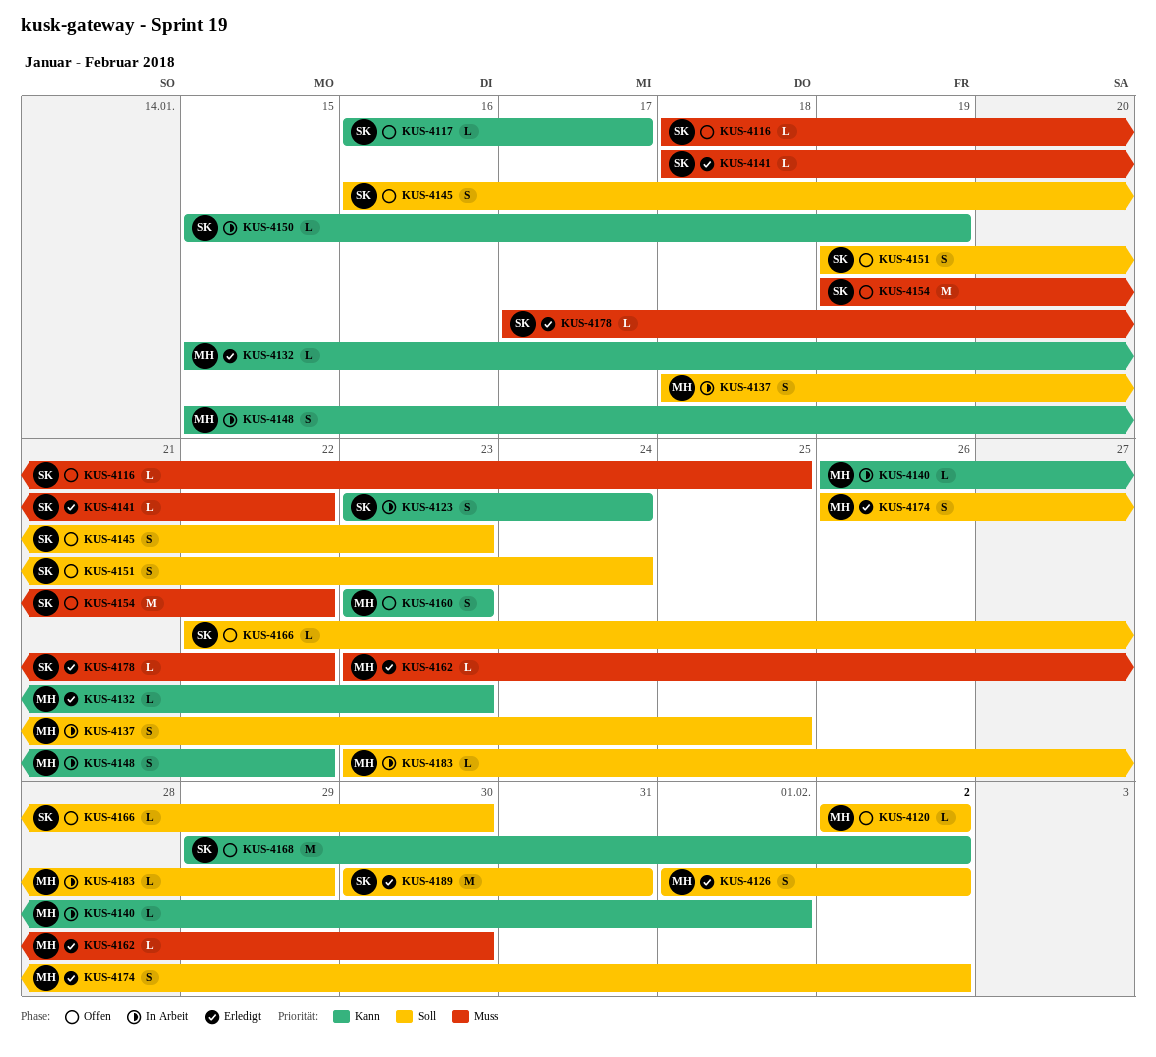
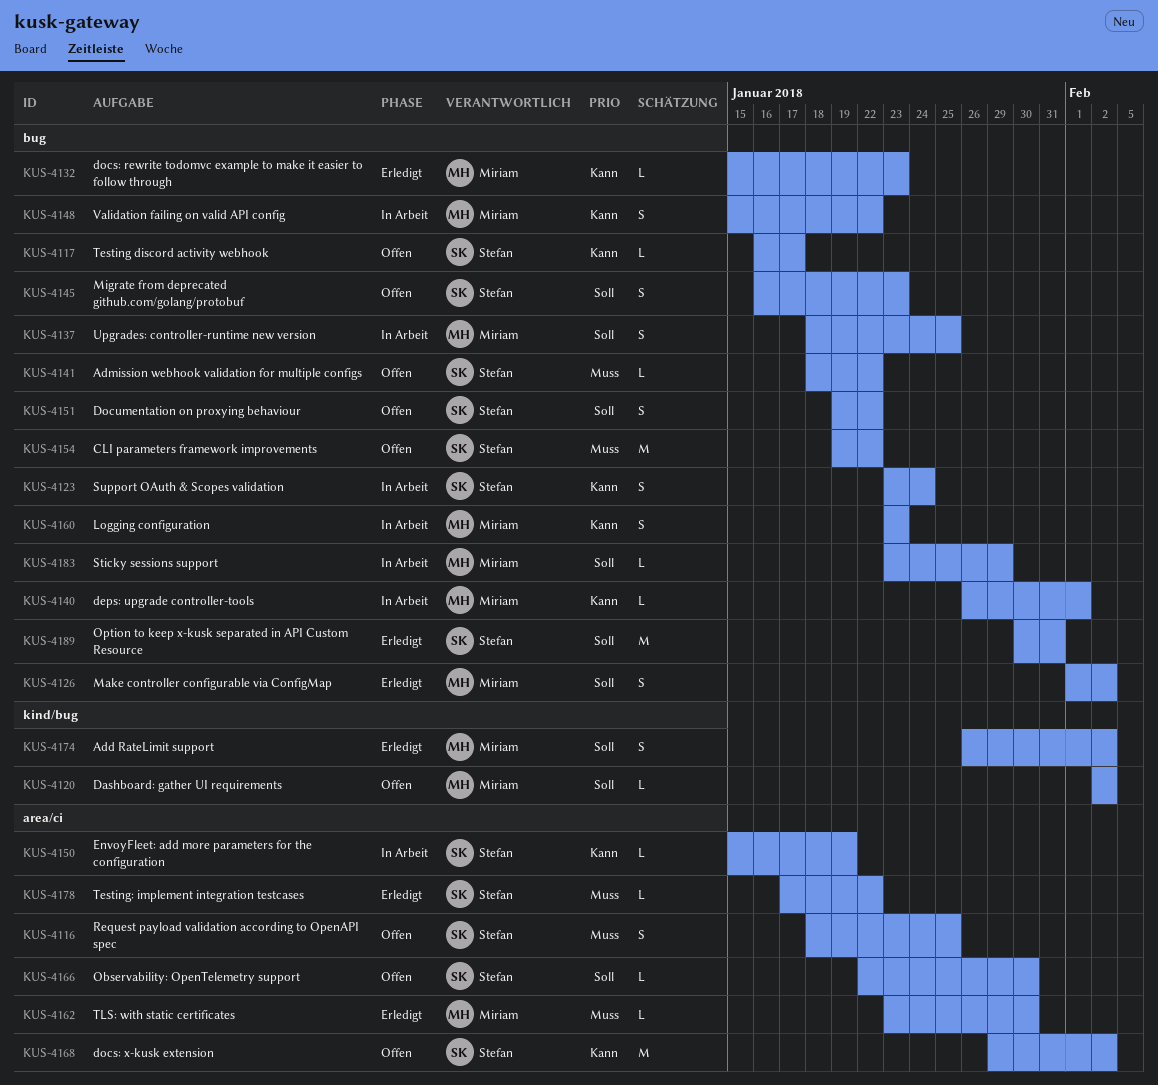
KUS-4116, estimate: L -> S
KUS-4141, status: Erledigt -> Offen
KUS-4151, due: Jan 24 -> Jan 22
KUS-4160, status: Offen -> In Arbeit

